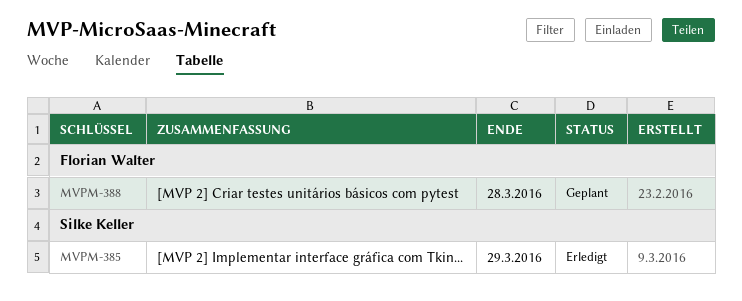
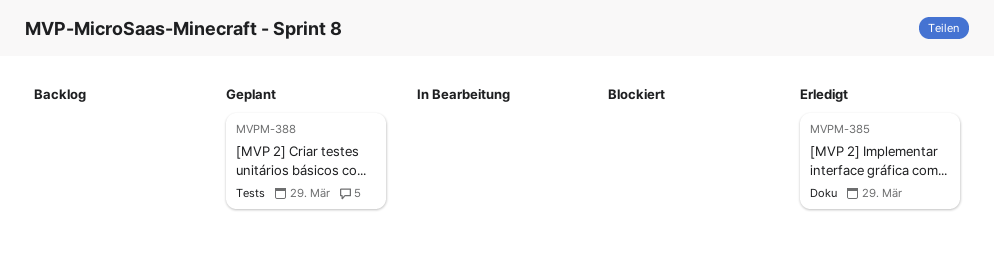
MVPM-388, due: Mar 28 -> Mar 29

